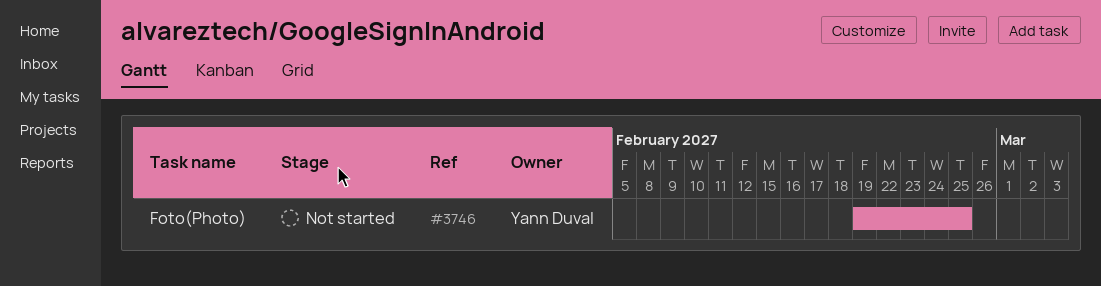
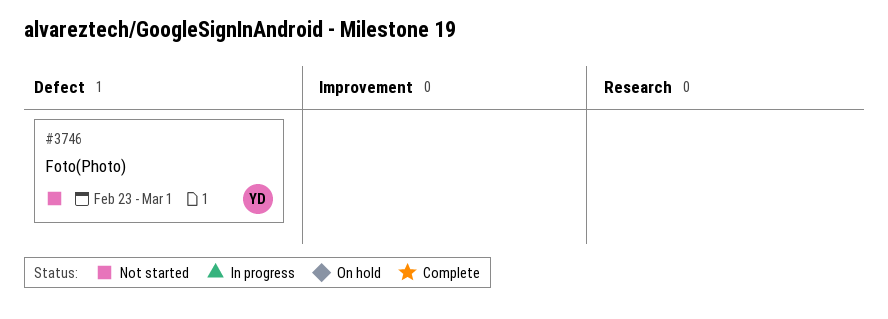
#3746, start: Feb 19 -> Feb 23
#3746, due: Feb 25 -> Mar 1

